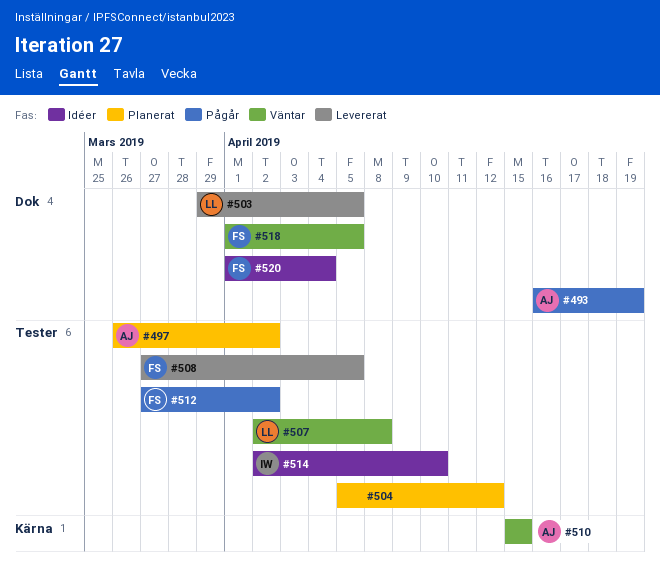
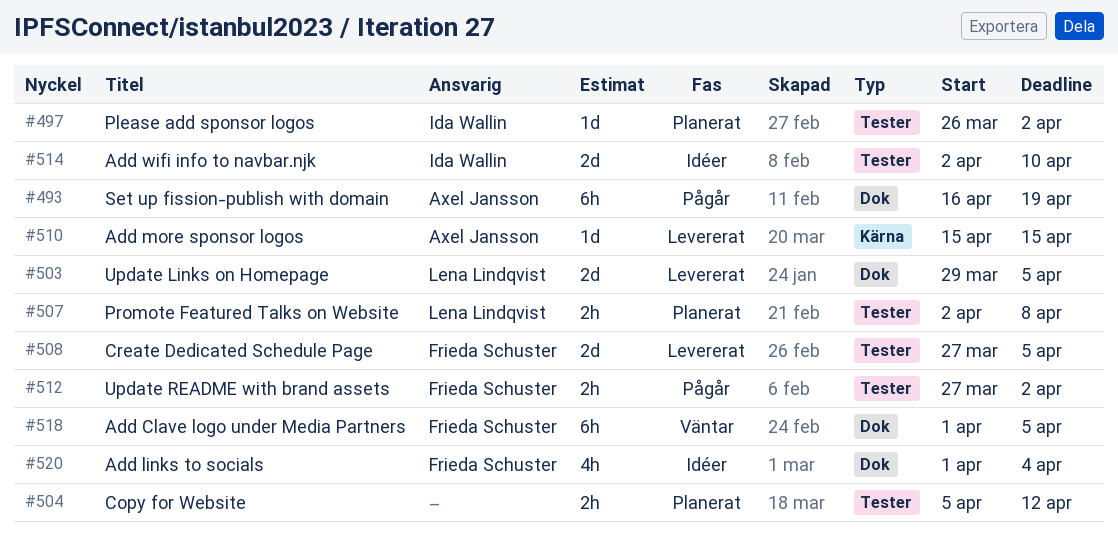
#497, owner: Axel Jansson -> Ida Wallin
#507, status: Väntar -> Planerat
#510, status: Väntar -> Levererat

